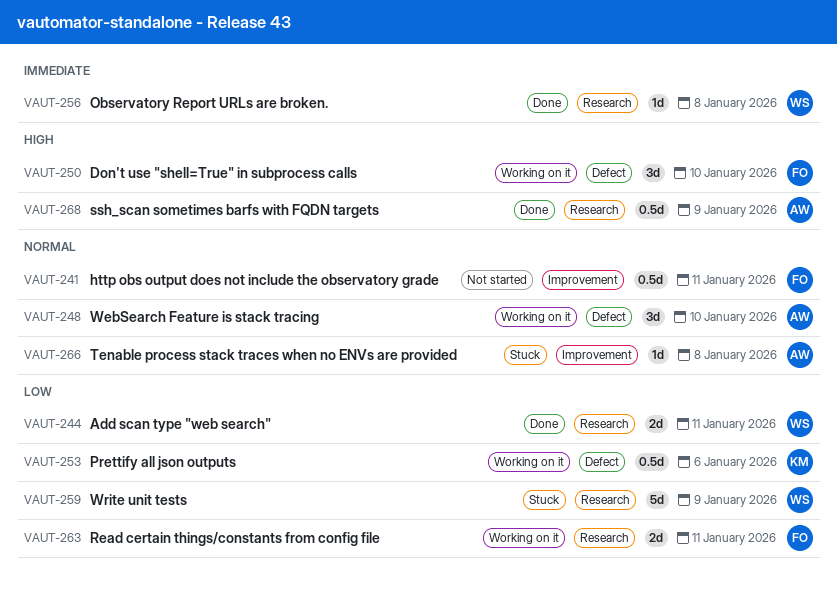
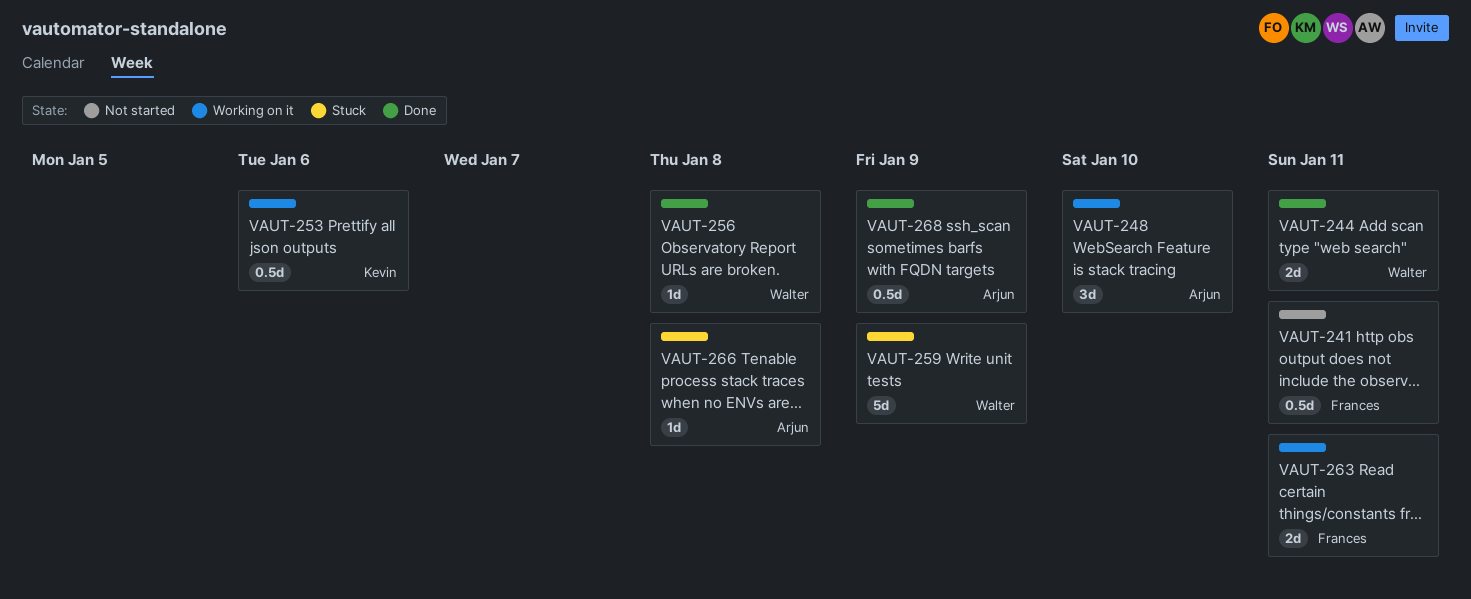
VAUT-250: present -> none

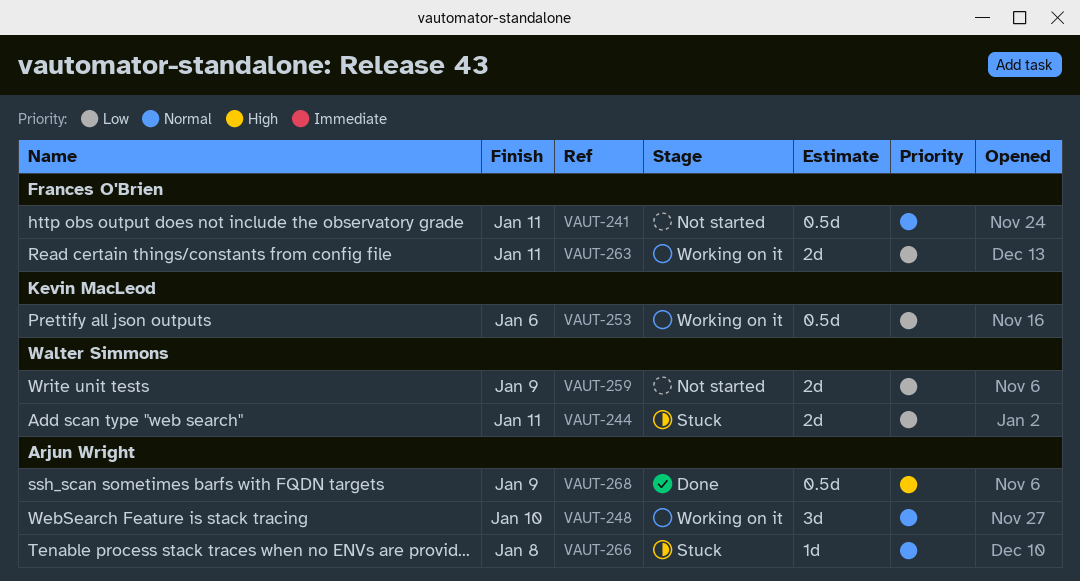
VAUT-244, status: Done -> Stuck
VAUT-256: present -> none
VAUT-259, status: Stuck -> Not started
VAUT-259, estimate: 5d -> 2d

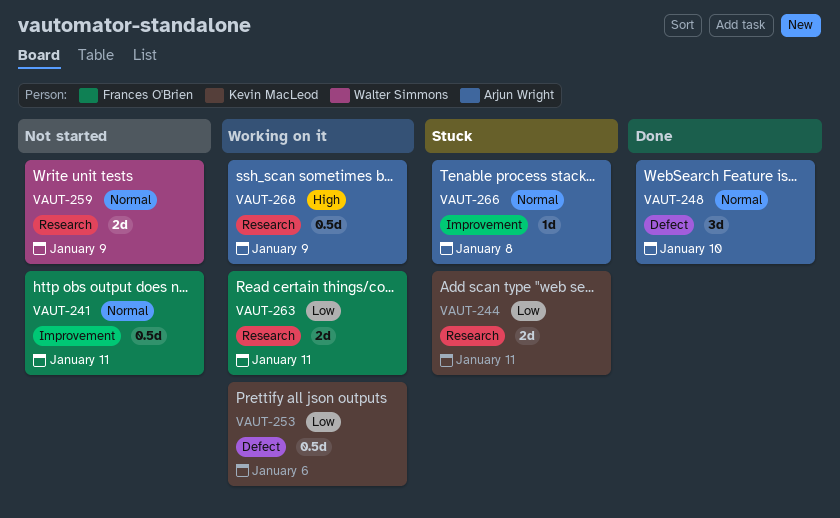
VAUT-244, owner: Walter Simmons -> Kevin MacLeod
VAUT-248, status: Working on it -> Done
VAUT-259, priority: Low -> Normal
VAUT-268, status: Done -> Working on it

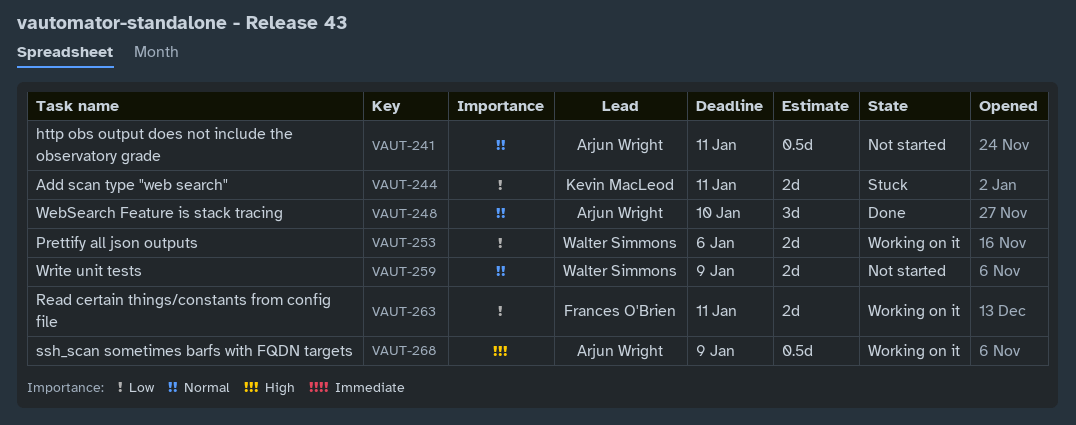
VAUT-241, owner: Frances O'Brien -> Arjun Wright
VAUT-253, owner: Kevin MacLeod -> Walter Simmons
VAUT-253, estimate: 0.5d -> 2d
VAUT-266: present -> none

